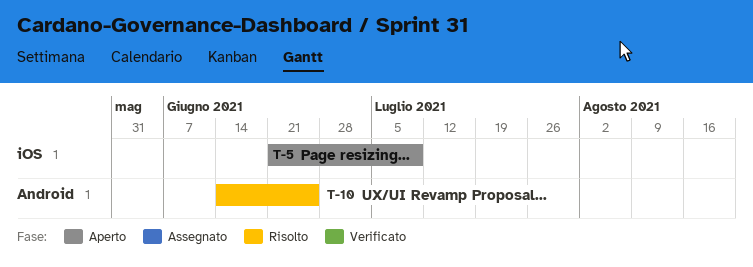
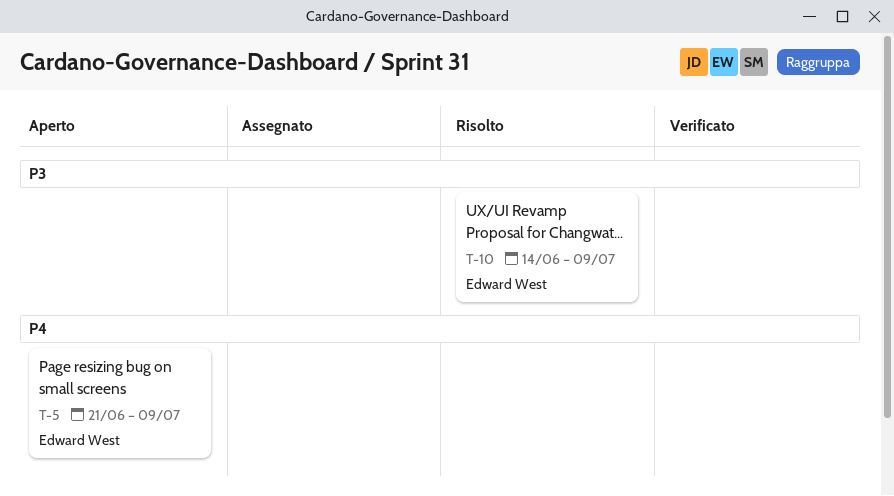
T-10, due: Jun 25 -> Jul 9

